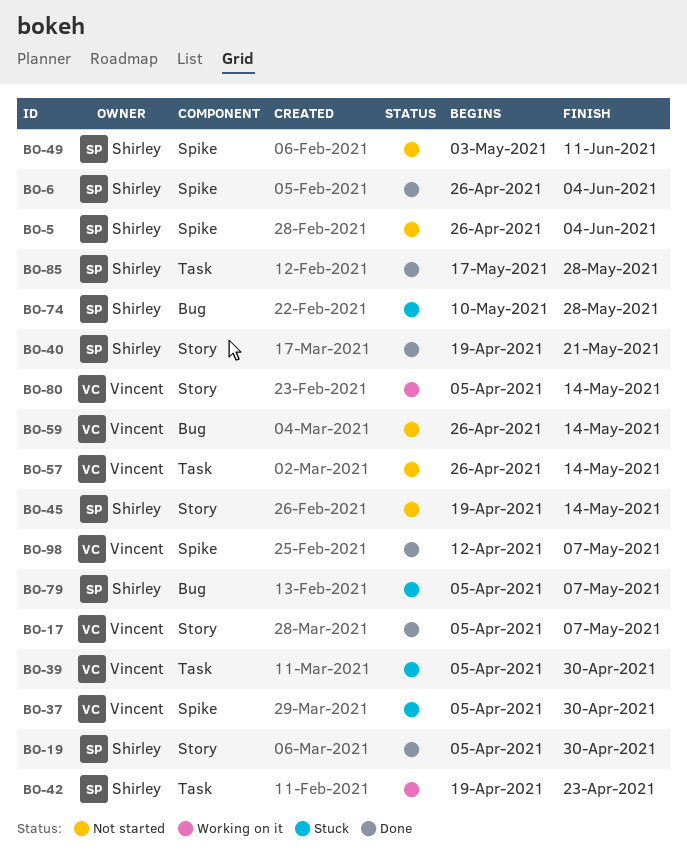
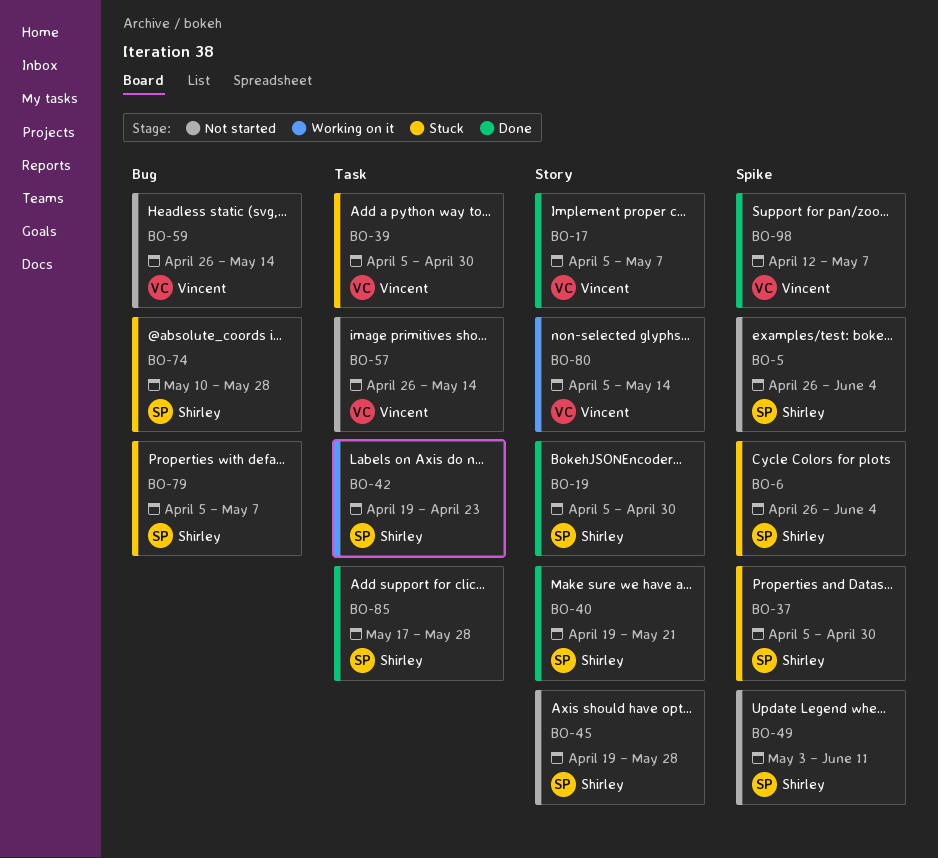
BO-6, status: Done -> Stuck
BO-37, owner: Vincent -> Shirley
BO-45, due: May 14 -> May 28

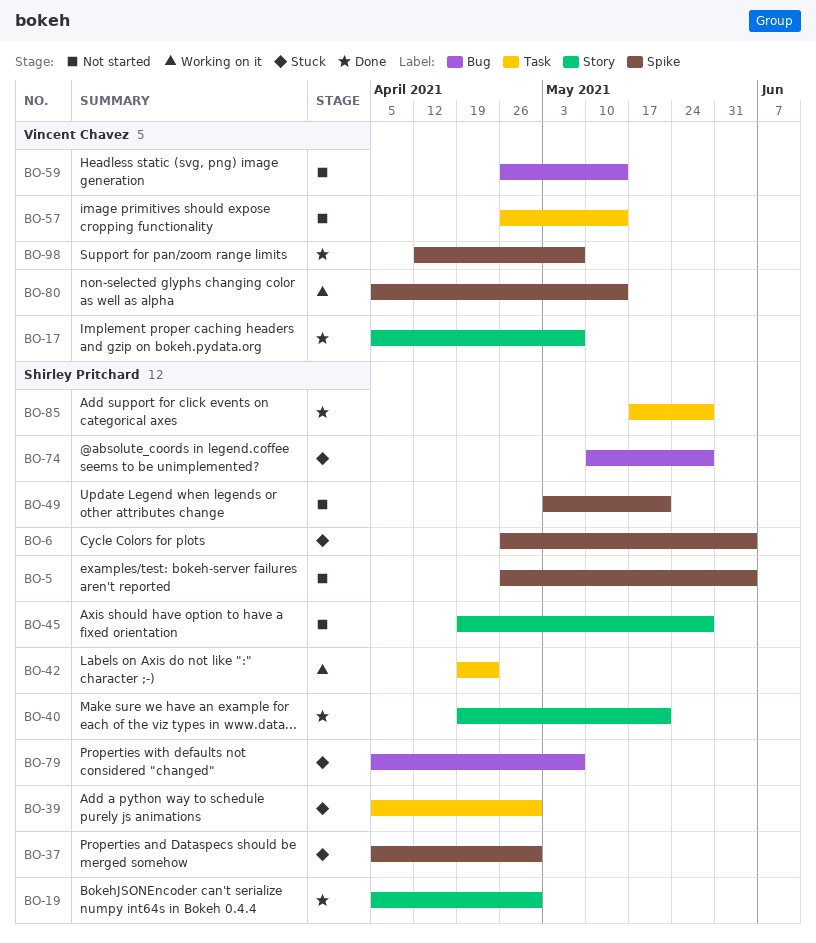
BO-39, owner: Vincent Chavez -> Shirley Pritchard
BO-49, due: Jun 11 -> May 21
BO-80, label: Story -> Spike

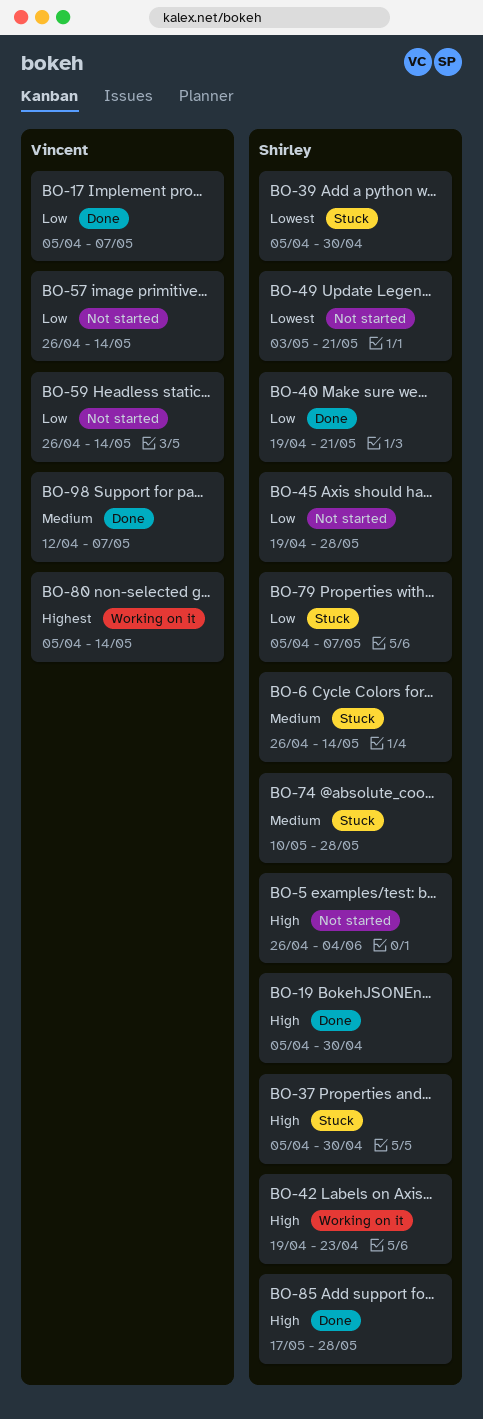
BO-6, due: Jun 4 -> May 14

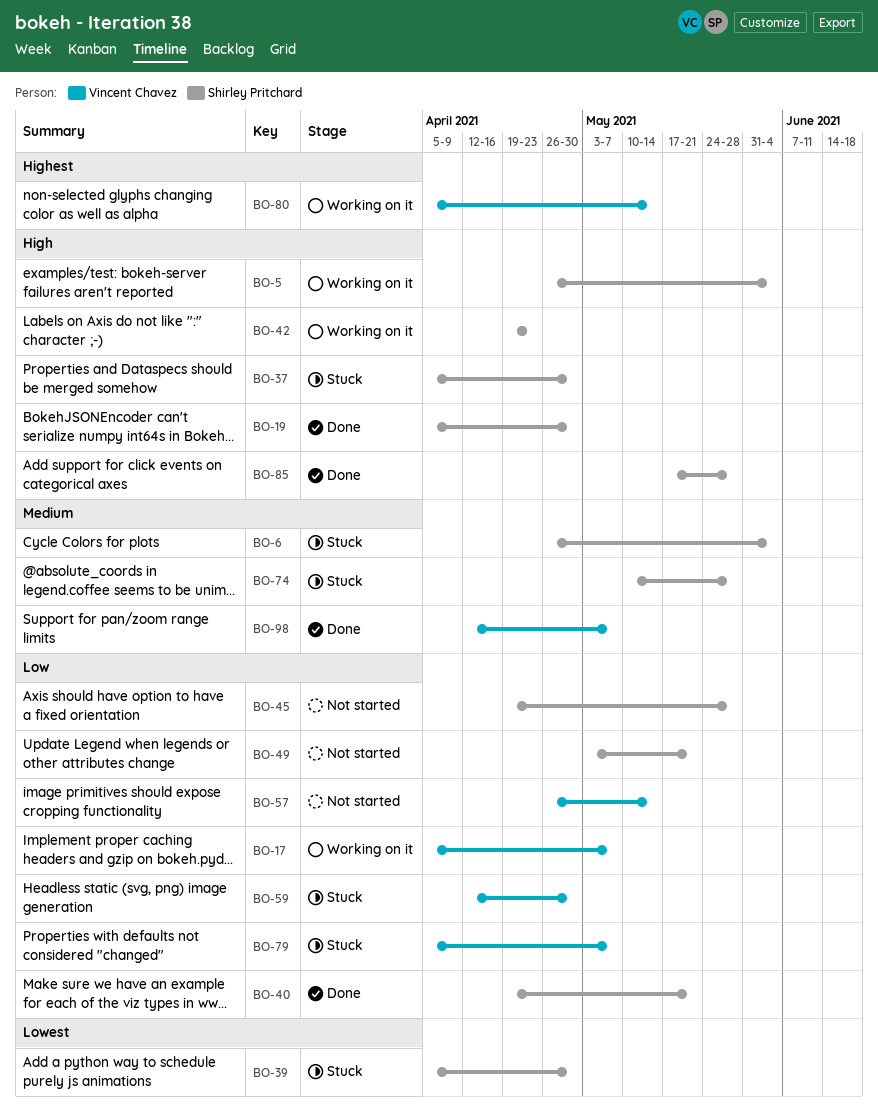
BO-5, status: Not started -> Working on it
BO-6, due: May 14 -> Jun 4
BO-17, status: Done -> Working on it
BO-49, priority: Lowest -> Low
BO-59, status: Not started -> Stuck
BO-59, start: Apr 26 -> Apr 12
BO-59, due: May 14 -> Apr 30
BO-79, owner: Shirley Pritchard -> Vincent Chavez

